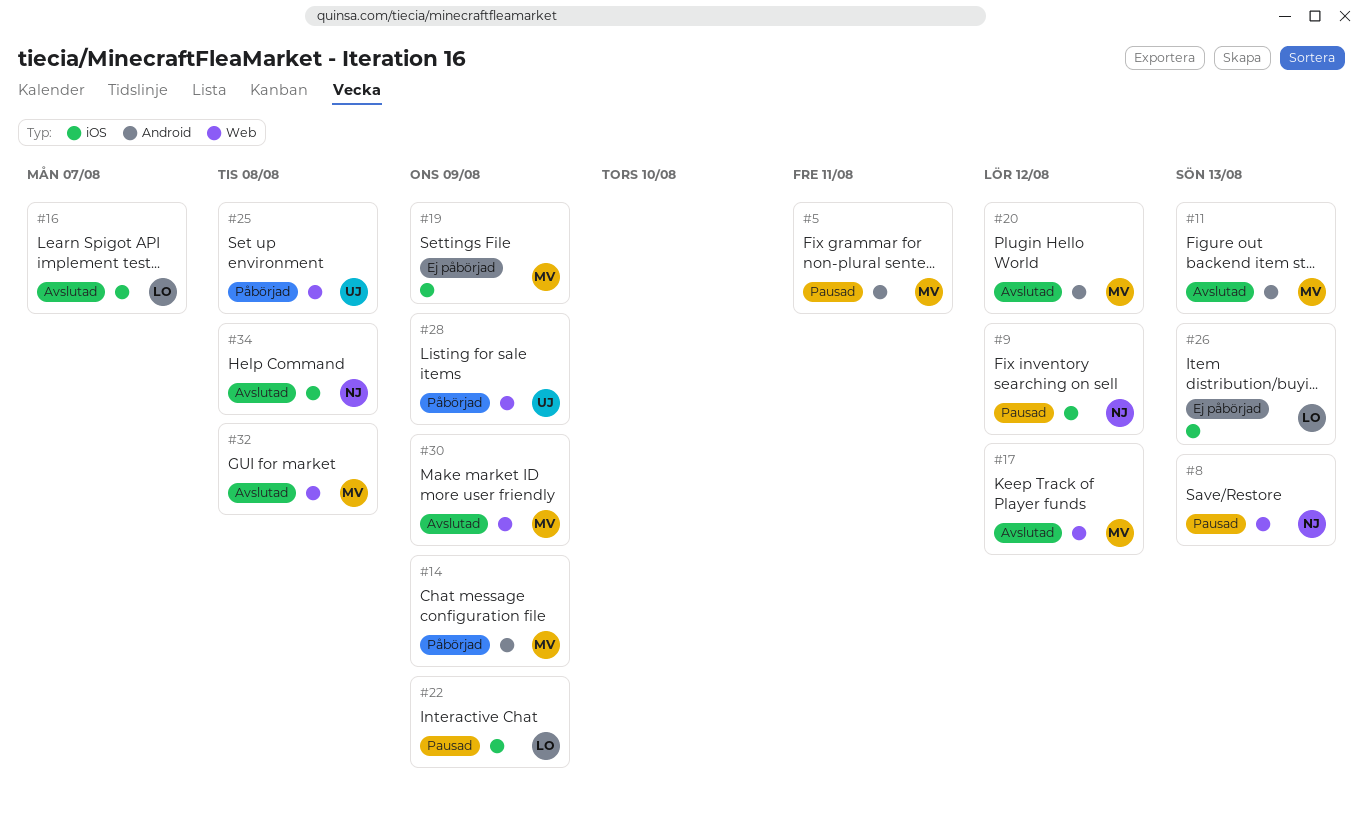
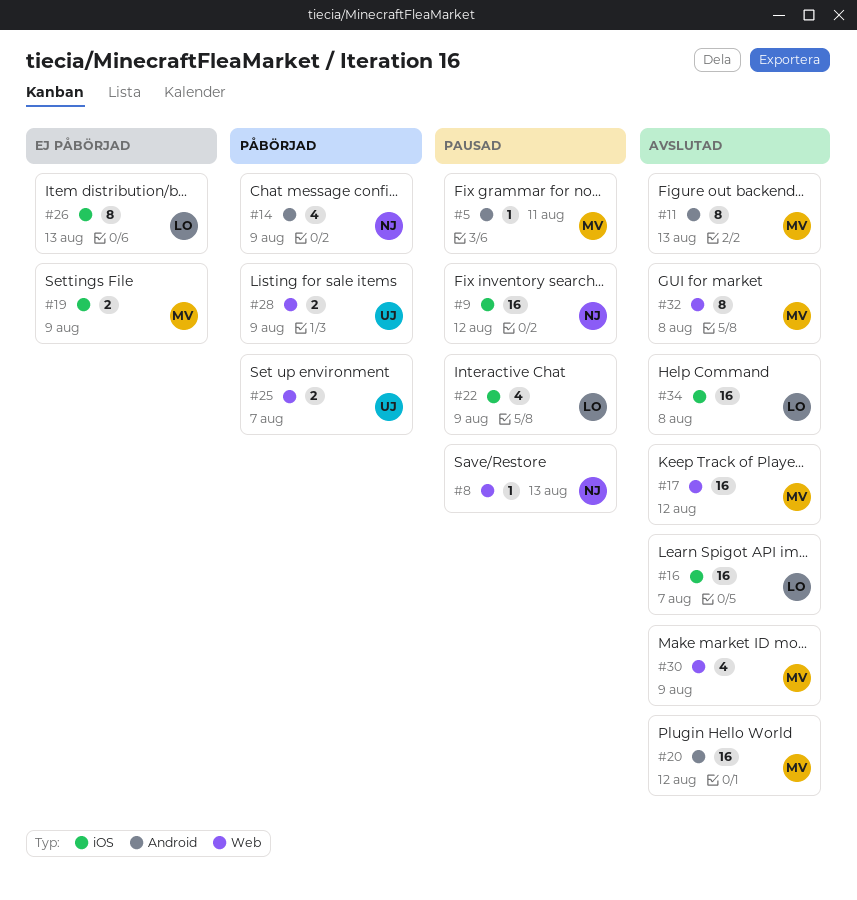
#14, owner: MV -> NJ
#25, due: Aug 8 -> Aug 7
#34, owner: NJ -> LO

